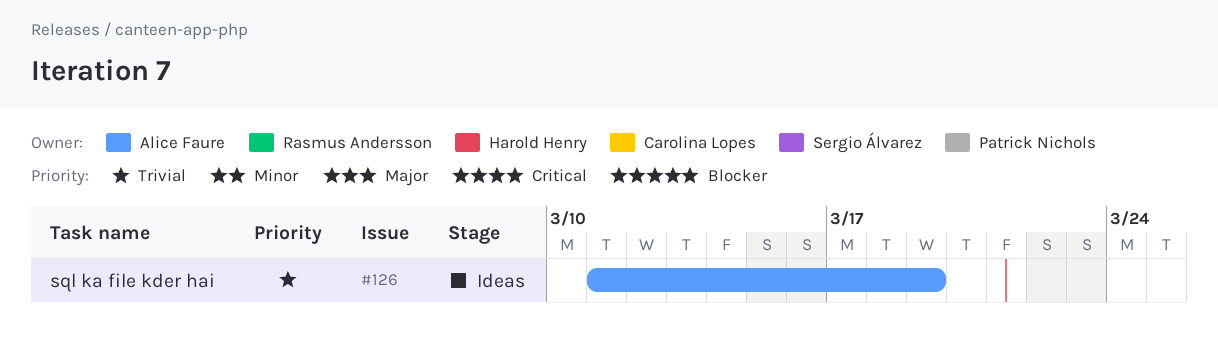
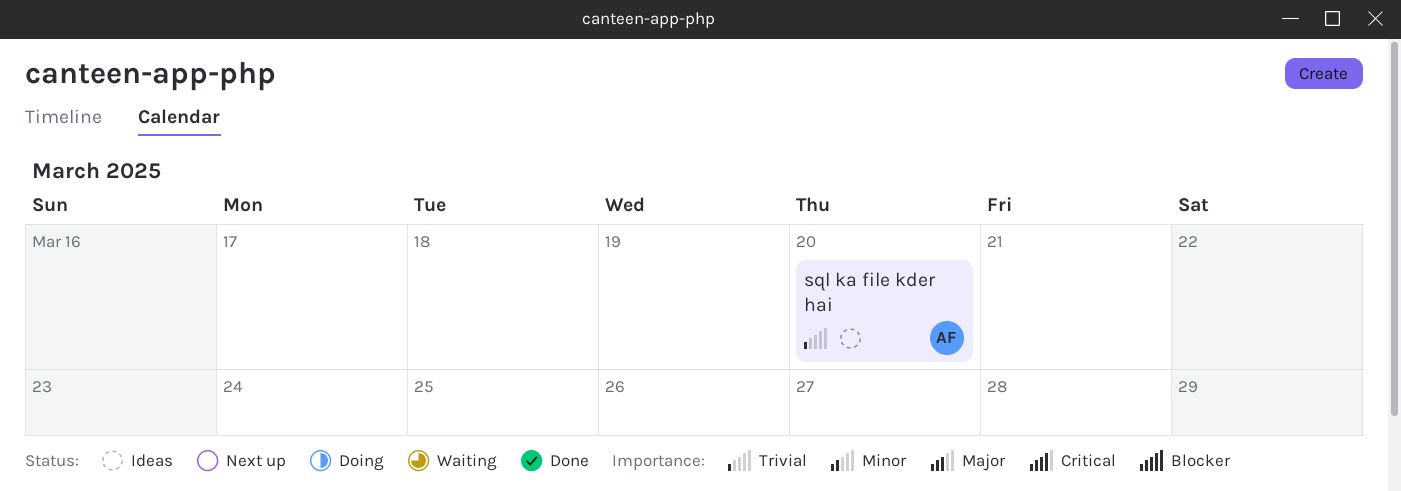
sql ka file kder hai, due: Mar 19 -> Mar 20

